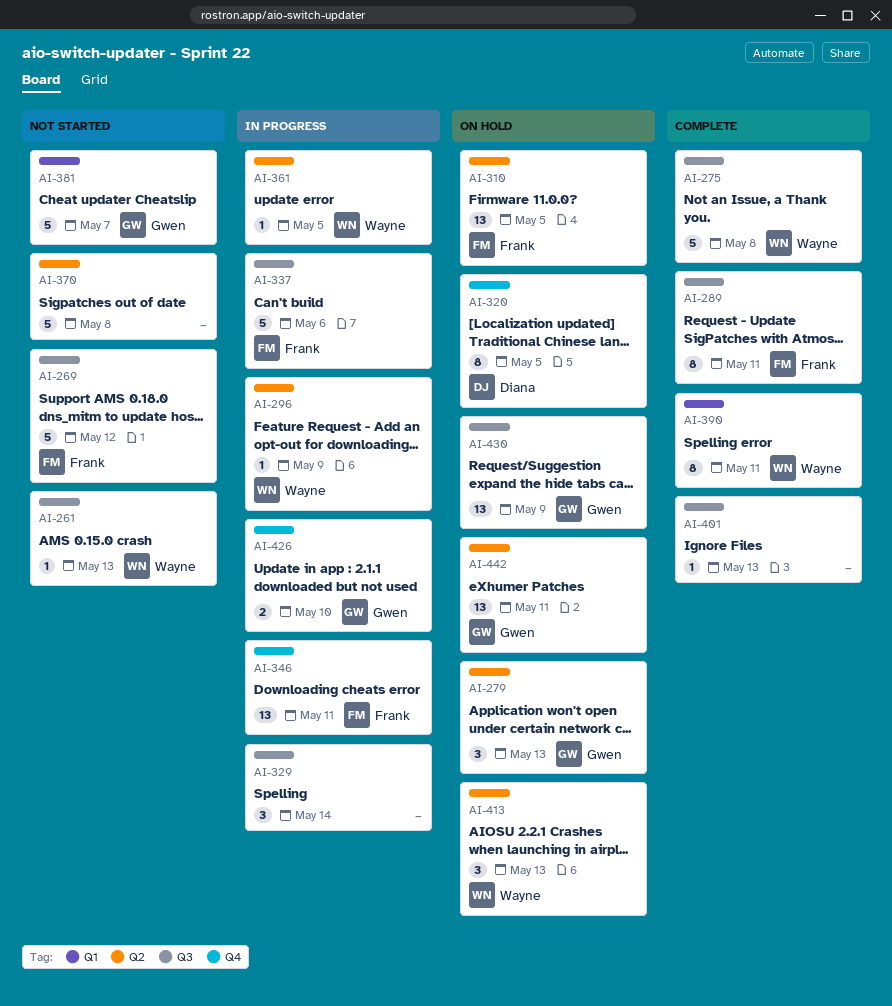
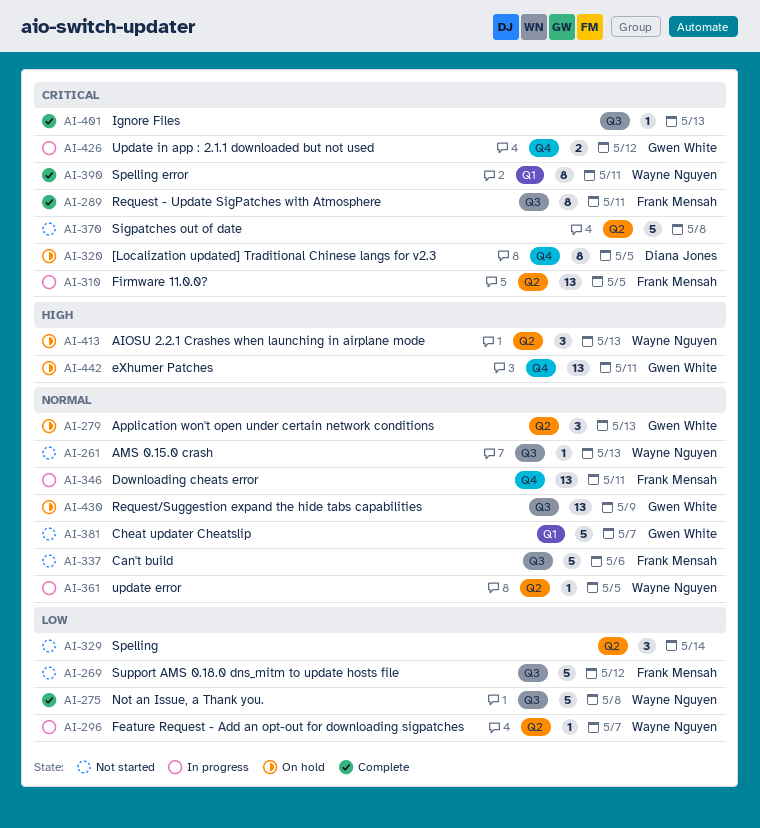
AI-296, due: May 9 -> May 7
AI-310, status: On hold -> In progress
AI-329, status: In progress -> Not started
AI-329, label: Q3 -> Q2
AI-337, status: In progress -> Not started
AI-426, due: May 10 -> May 12
AI-442, label: Q2 -> Q4

